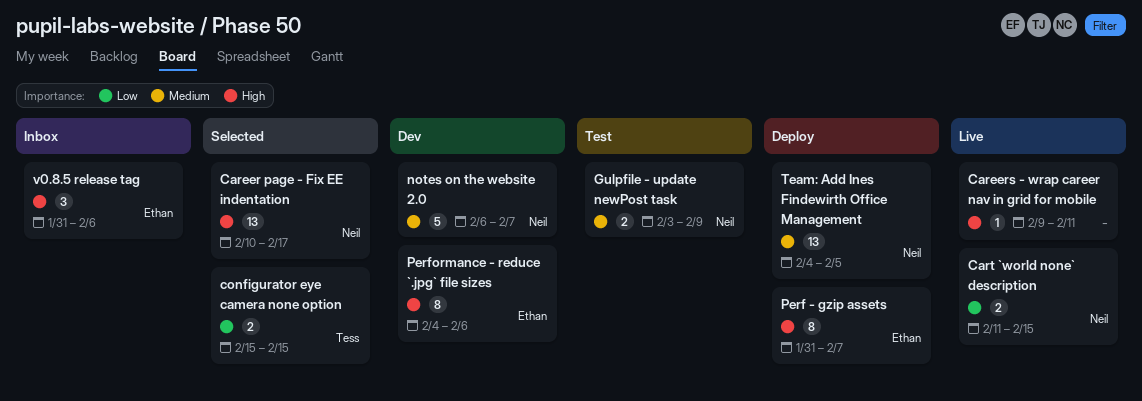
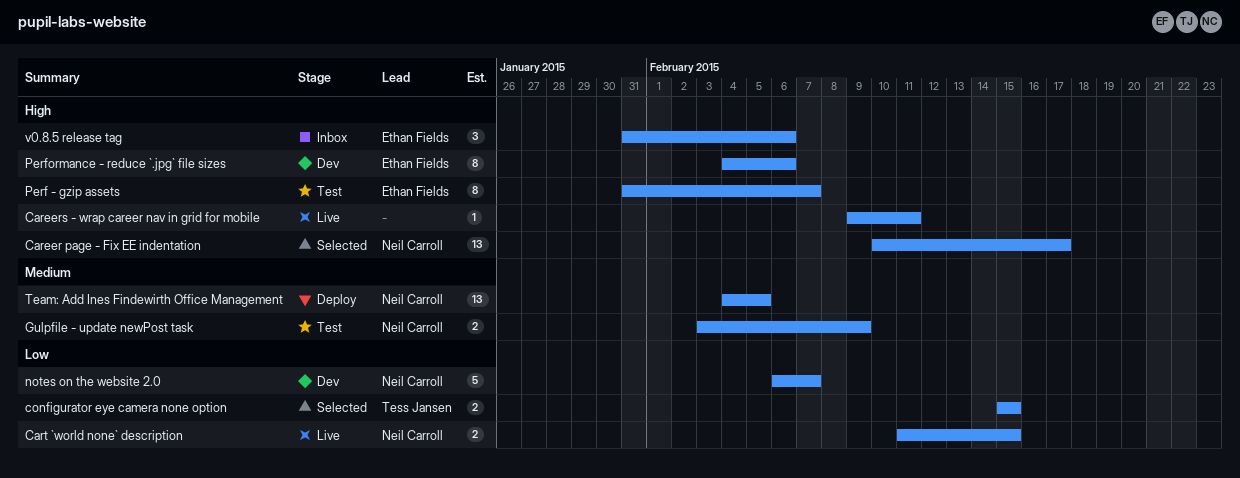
notes on the website 2.0, priority: Medium -> Low
Perf - gzip assets, status: Deploy -> Test

